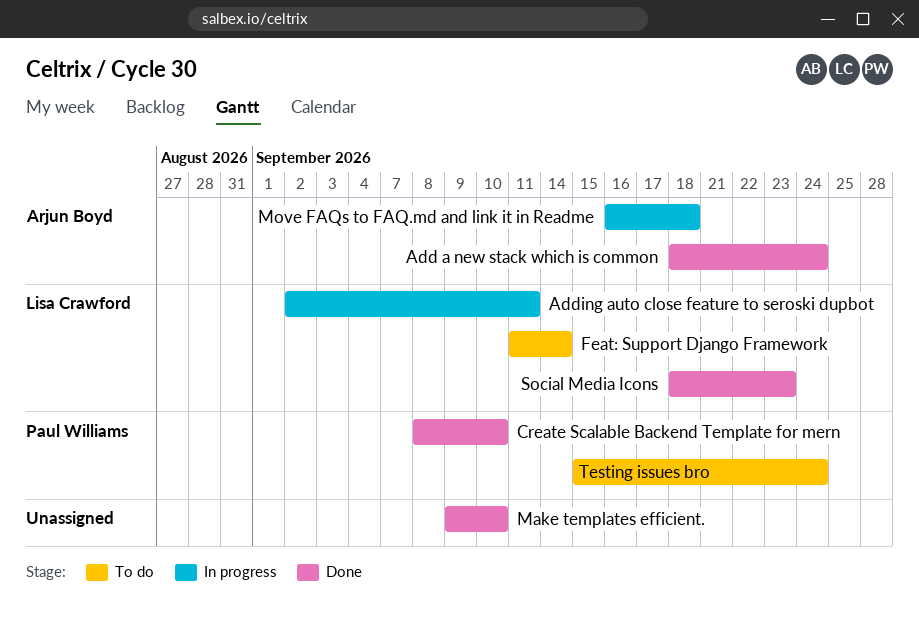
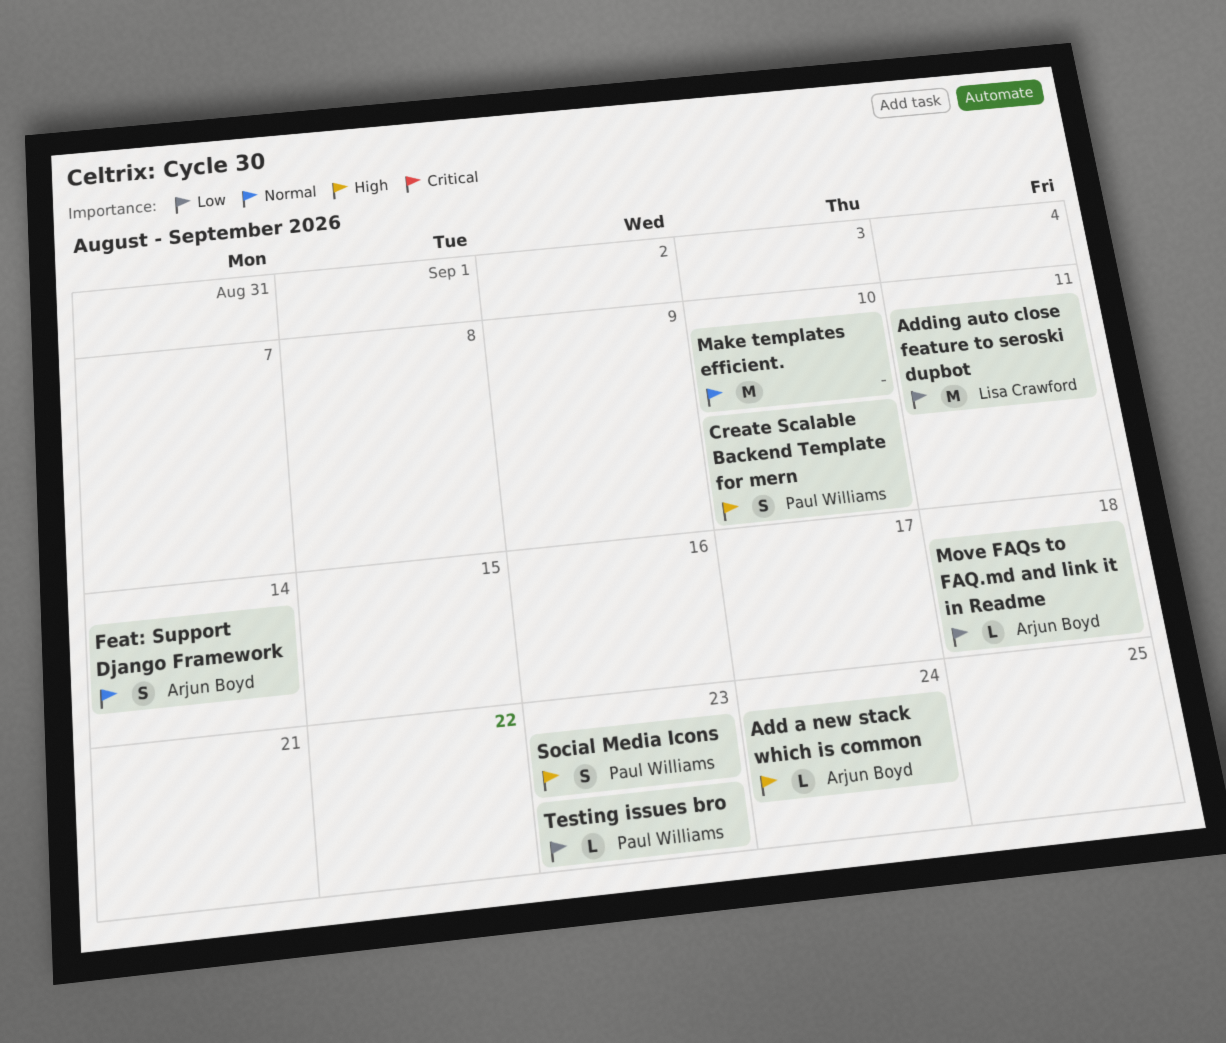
Feat: Support Django Framework, owner: Lisa Crawford -> Arjun Boyd
Social Media Icons, owner: Lisa Crawford -> Paul Williams
Testing issues bro, due: Sep 24 -> Sep 23

